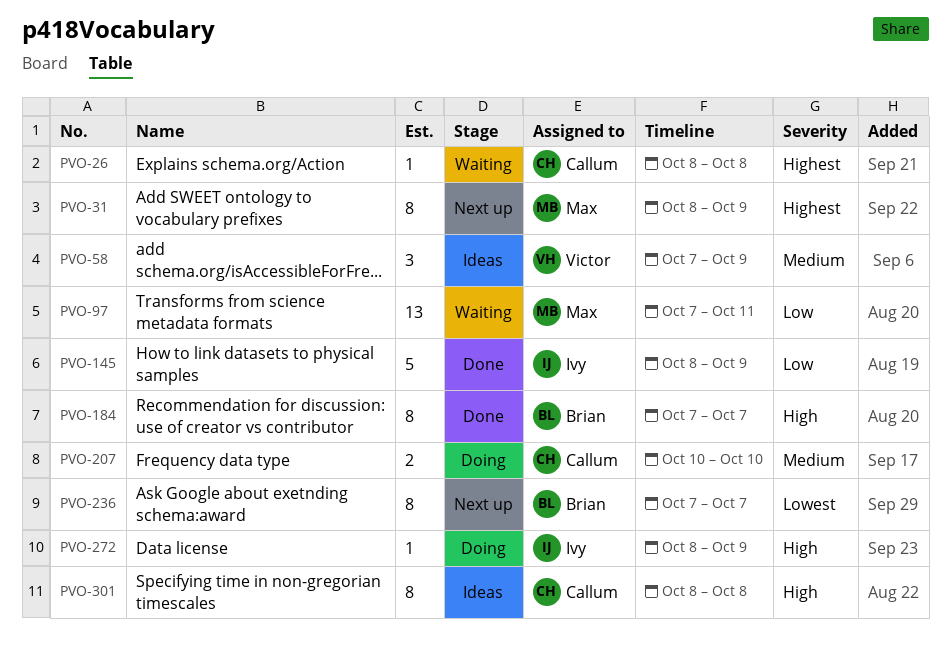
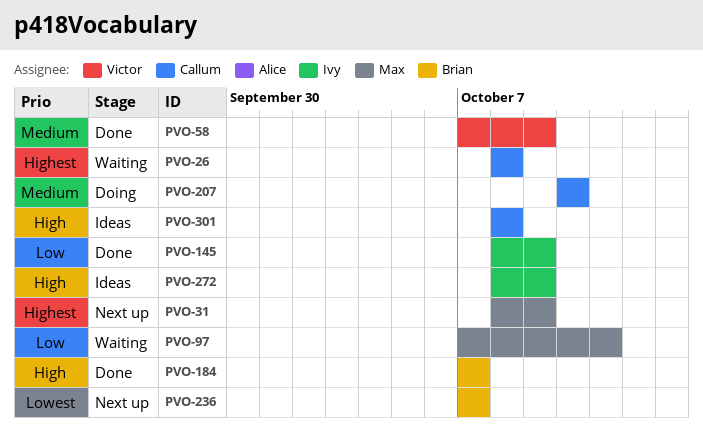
PVO-58, status: Ideas -> Done
PVO-272, status: Doing -> Ideas

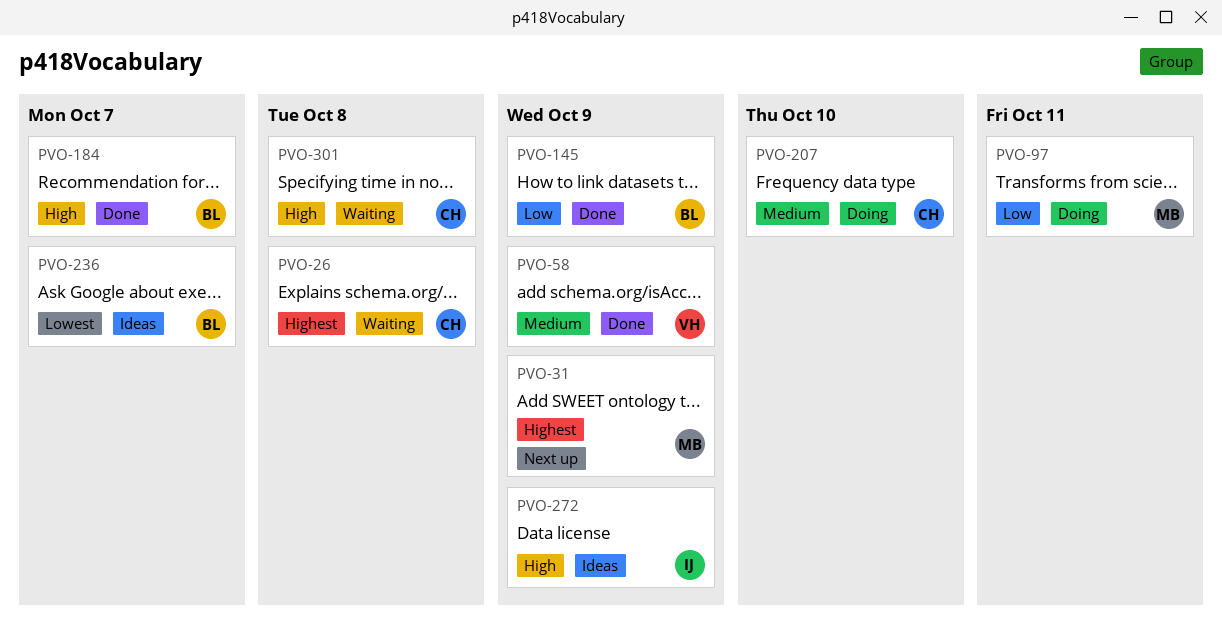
PVO-97, status: Waiting -> Doing
PVO-145, owner: Ivy -> Brian
PVO-236, status: Next up -> Ideas
PVO-301, status: Ideas -> Waiting

